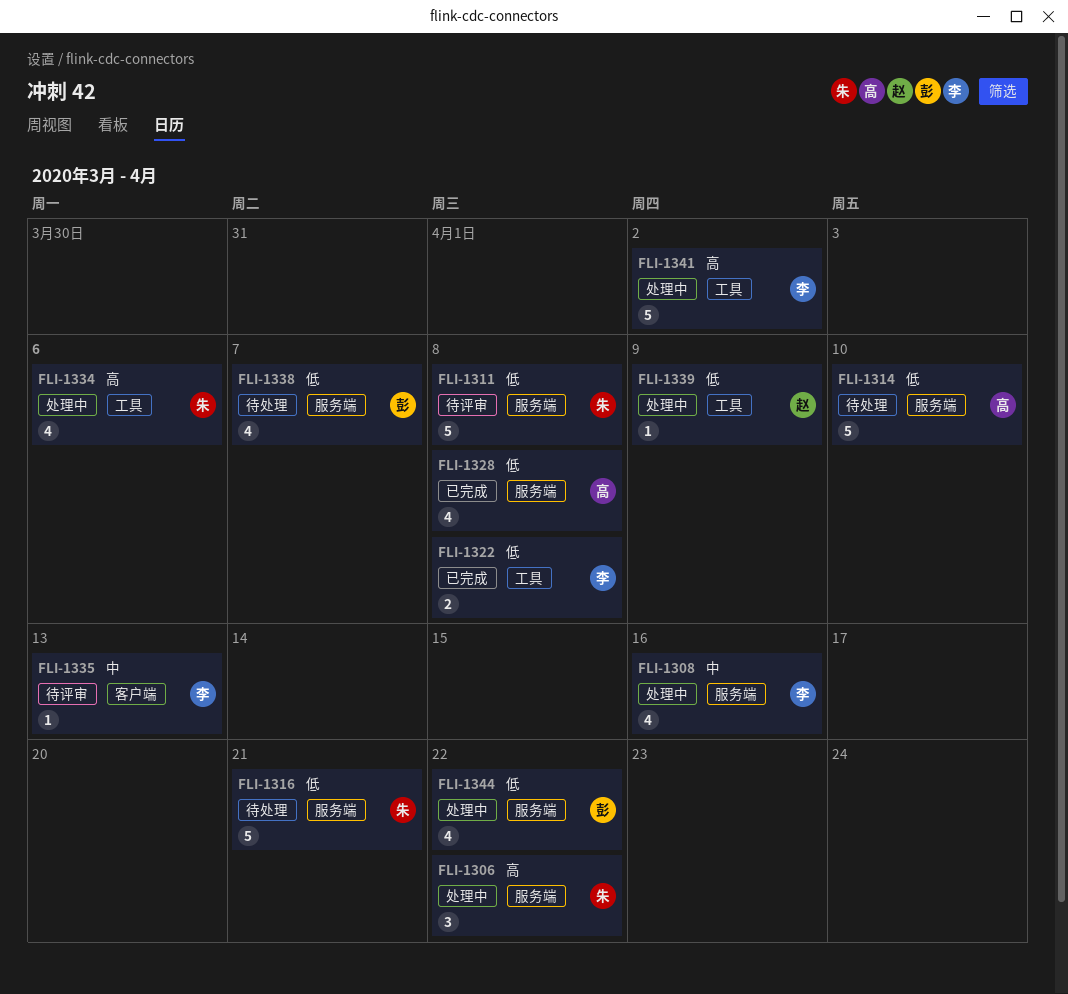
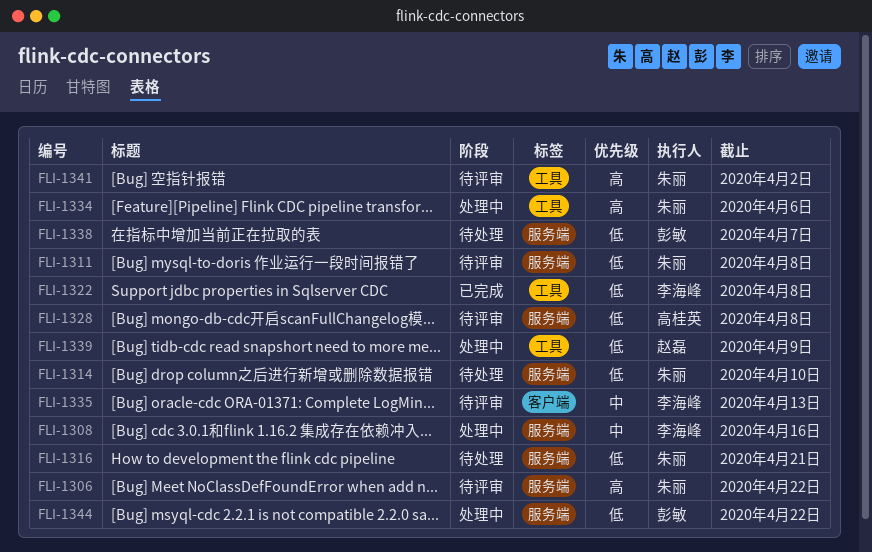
FLI-1306, status: 处理中 -> 待评审
FLI-1314, owner: 高桂英 -> 朱丽
FLI-1328, status: 已完成 -> 待评审
FLI-1341, status: 处理中 -> 待评审
FLI-1341, owner: 李海峰 -> 朱丽

